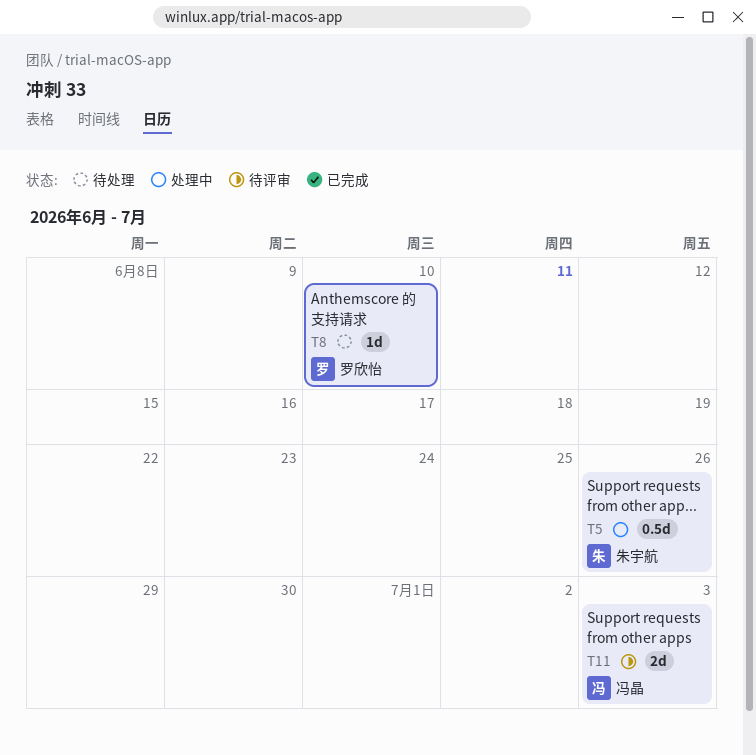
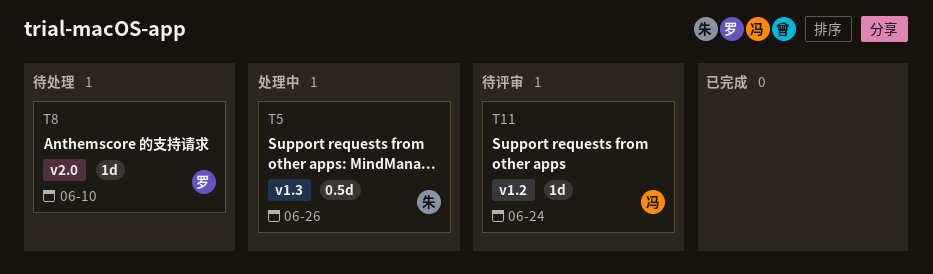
T11, estimate: 2d -> 1d
T11, due: Jul 3 -> Jun 24

